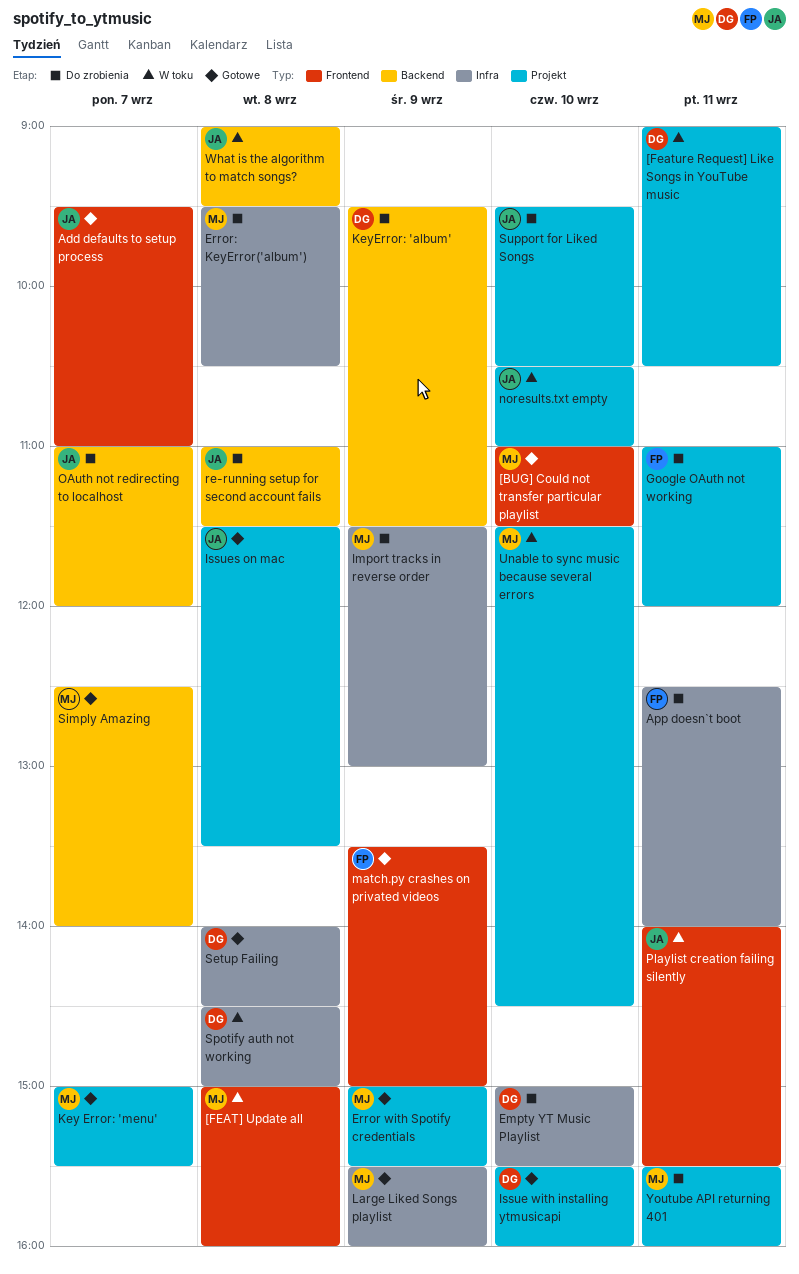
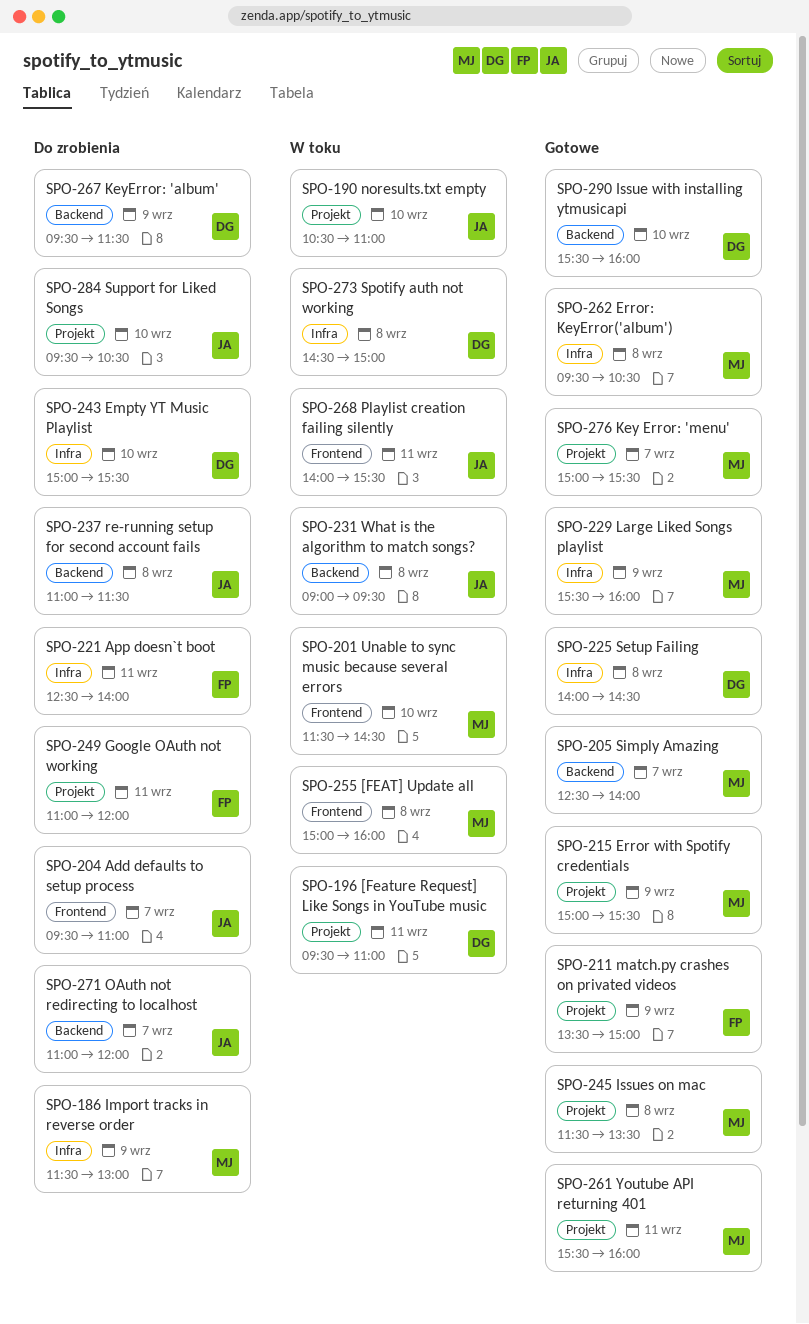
[BUG] Could not transfer particular playlist: present -> none
[Feature Request] Like Songs in YouTube music, begins: 09:00 -> 09:30
[Feature Request] Like Songs in YouTube music, ends: 10:30 -> 11:00
Add defaults to setup process, status: Gotowe -> Do zrobienia
Error: KeyError('album'), status: Do zrobienia -> Gotowe
Issue with installing ytmusicapi, label: Projekt -> Backend
Issues on mac, owner: JA -> MJ
match.py crashes on privated videos, label: Frontend -> Projekt
Unable to sync music because several errors, label: Projekt -> Frontend
Youtube API returning 401, status: Do zrobienia -> Gotowe

